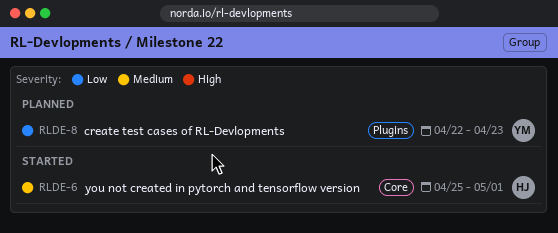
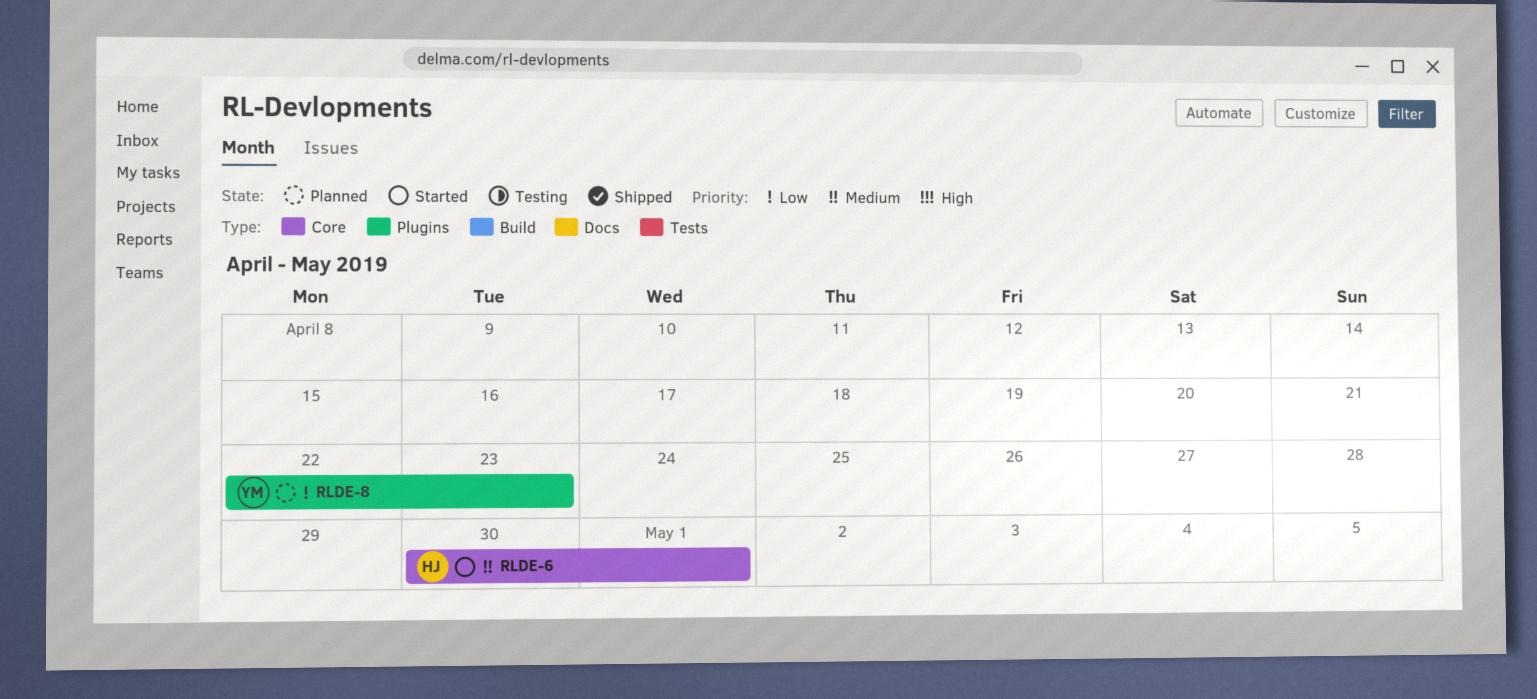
RLDE-6, start: Apr 25 -> Apr 30

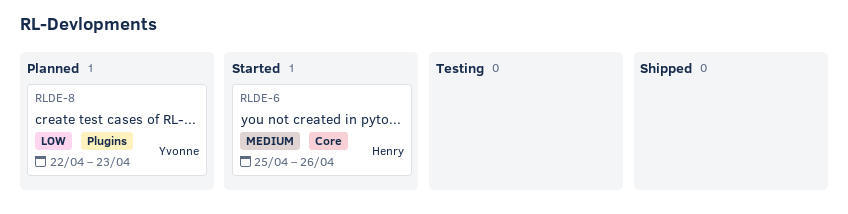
RLDE-6, start: Apr 30 -> Apr 25
RLDE-6, due: May 1 -> Apr 26

